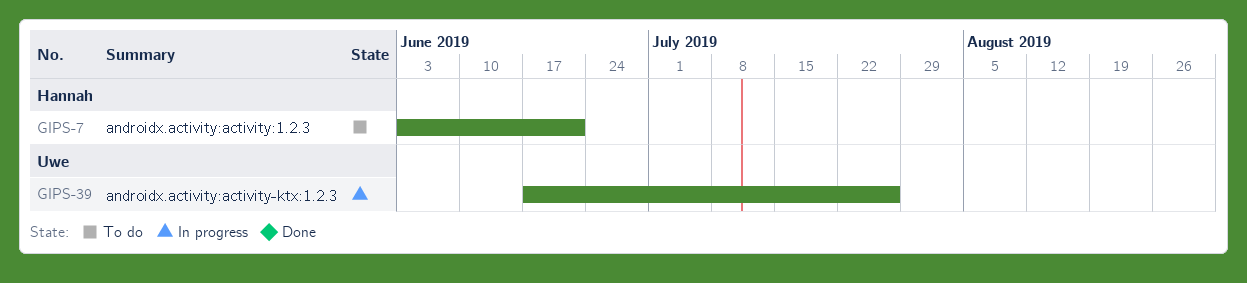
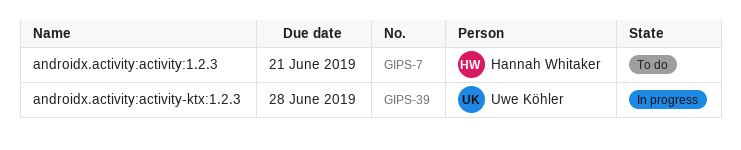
GIPS-39, due: Jul 26 -> Jun 28

